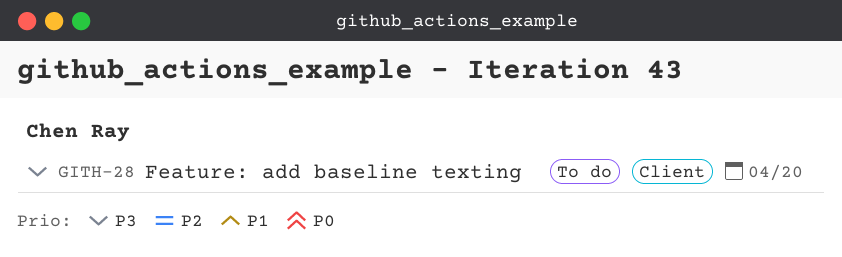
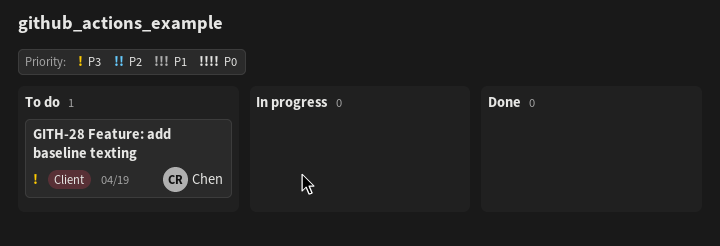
GITH-28, due: Apr 20 -> Apr 19

